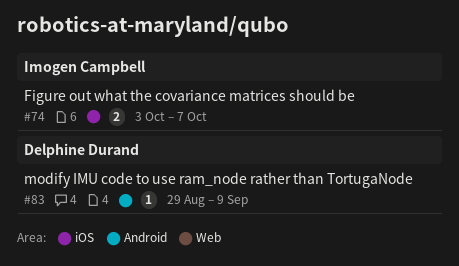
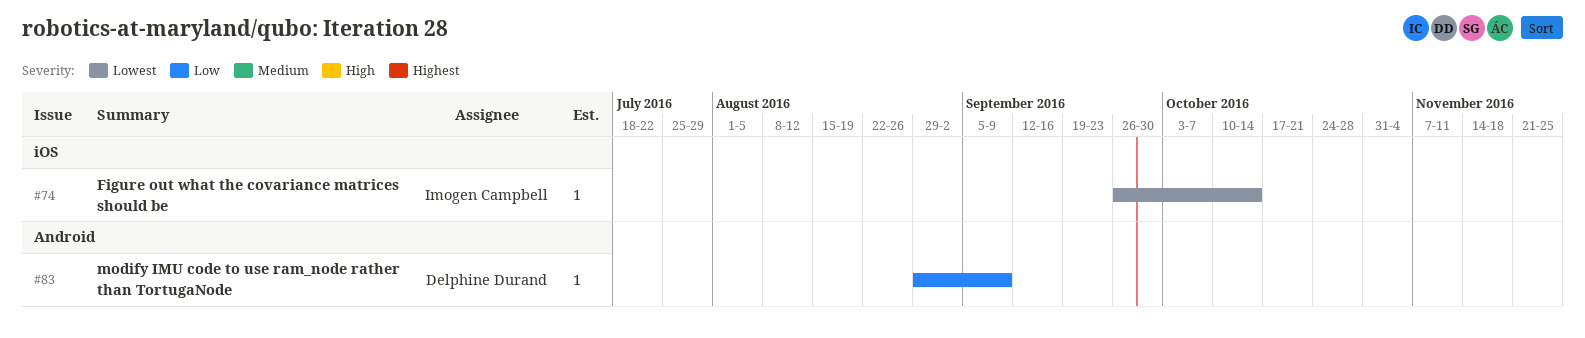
#74, estimate: 2 -> 1
#74, start: Oct 3 -> Sep 26
#74, due: Oct 7 -> Oct 14

